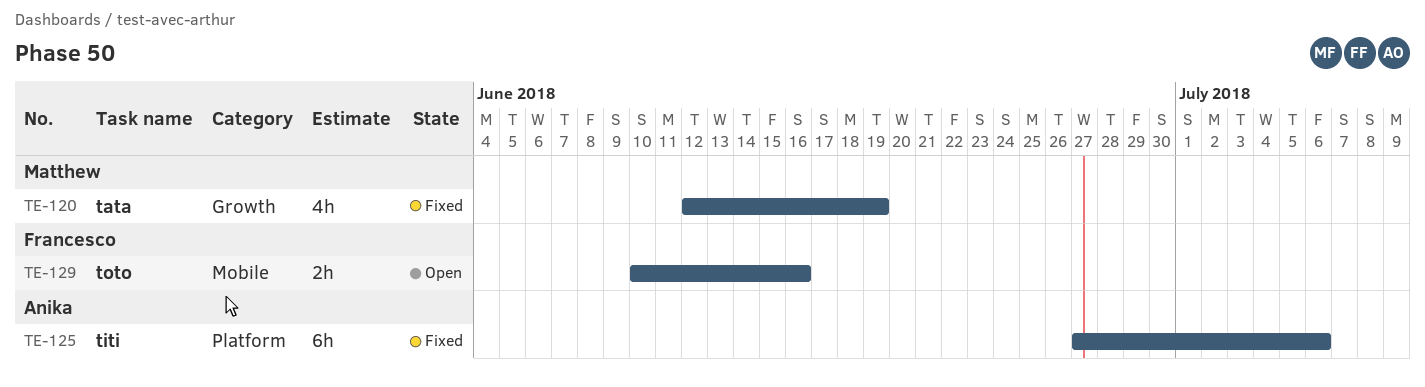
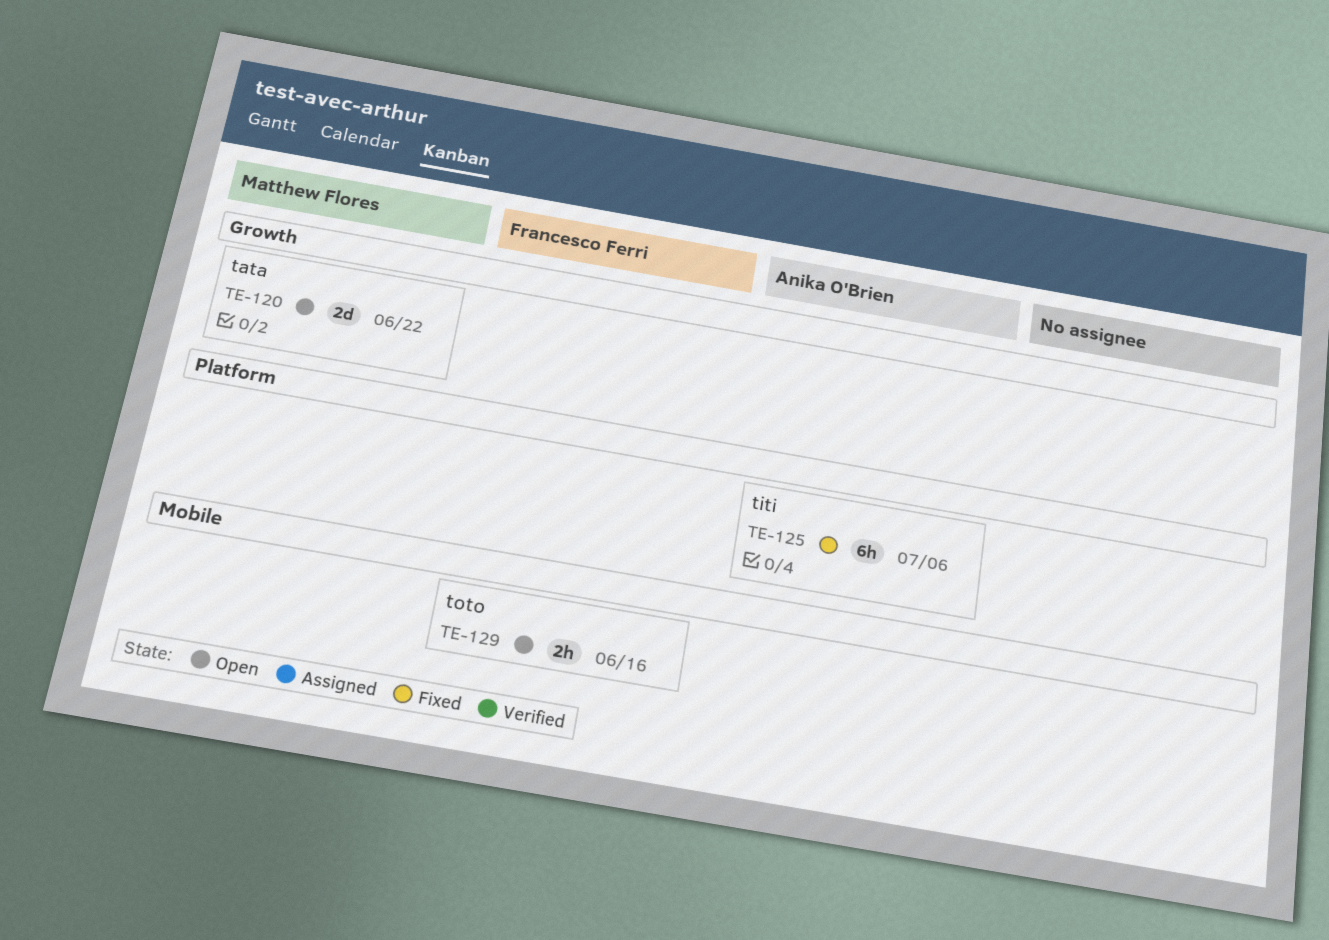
TE-120, status: Fixed -> Open
TE-120, estimate: 4h -> 2d
TE-120, due: Jun 19 -> Jun 22

